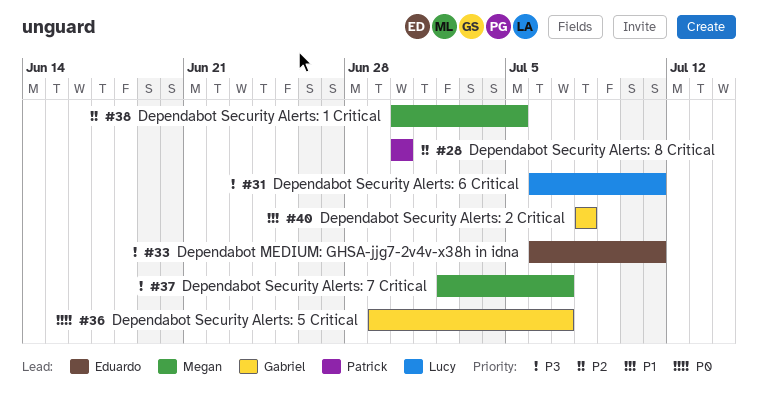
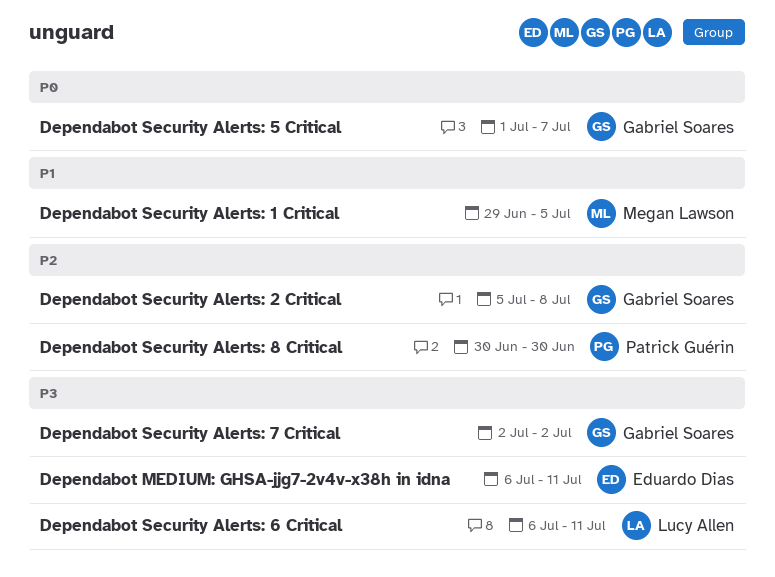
Dependabot Security Alerts: 1 Critical, priority: P2 -> P1
Dependabot Security Alerts: 1 Critical, start: Jun 30 -> Jun 29
Dependabot Security Alerts: 2 Critical, priority: P1 -> P2
Dependabot Security Alerts: 2 Critical, start: Jul 8 -> Jul 5
Dependabot Security Alerts: 5 Critical, start: Jun 29 -> Jul 1
Dependabot Security Alerts: 7 Critical, owner: Megan Lawson -> Gabriel Soares
Dependabot Security Alerts: 7 Critical, due: Jul 7 -> Jul 2

